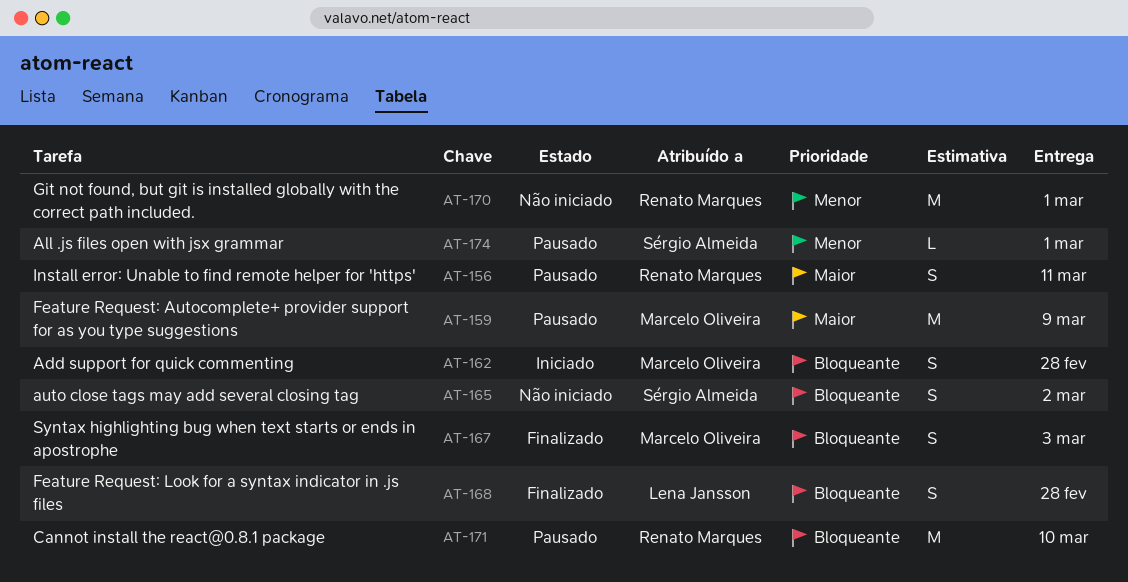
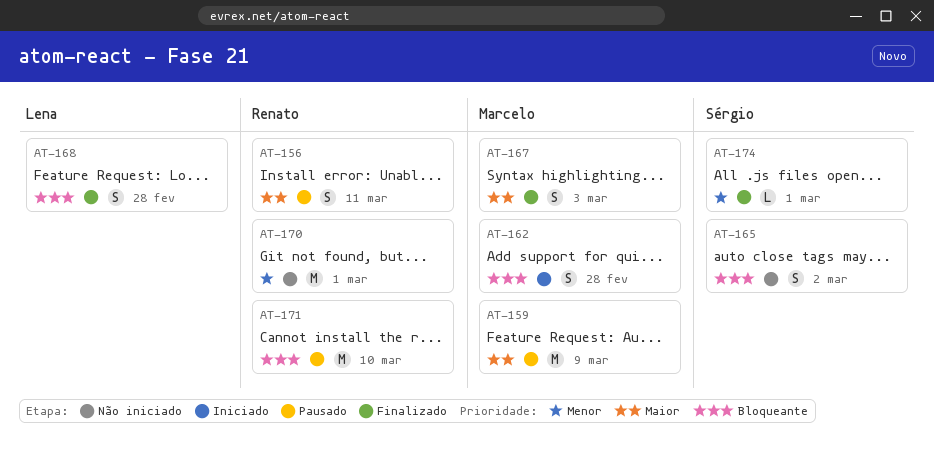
AT-167, priority: Bloqueante -> Maior
AT-174, status: Pausado -> Finalizado

